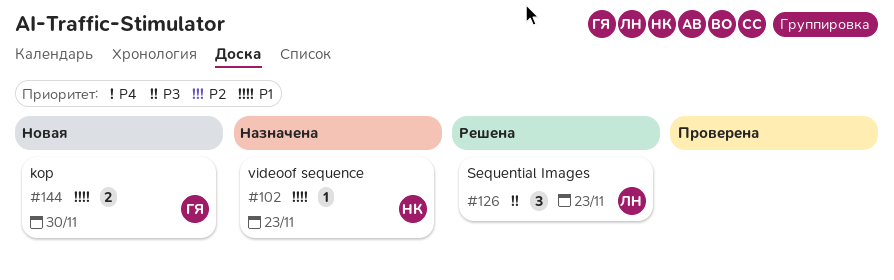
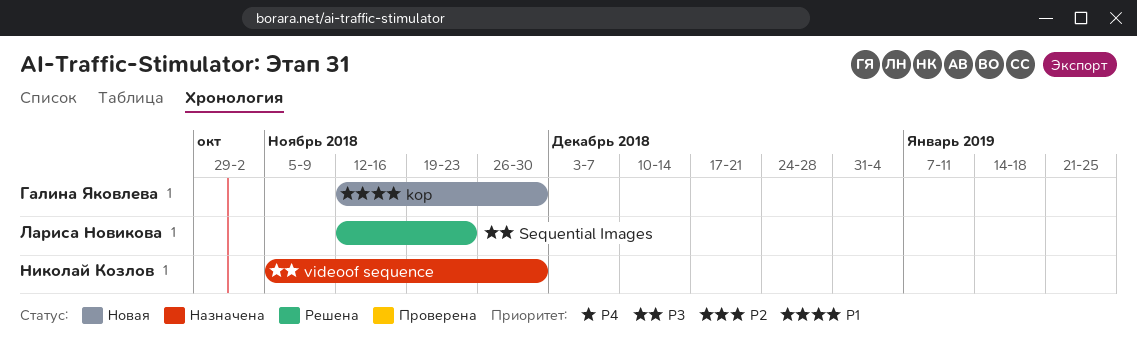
videoof sequence, priority: P1 -> P3
videoof sequence, due: Nov 23 -> Nov 30

